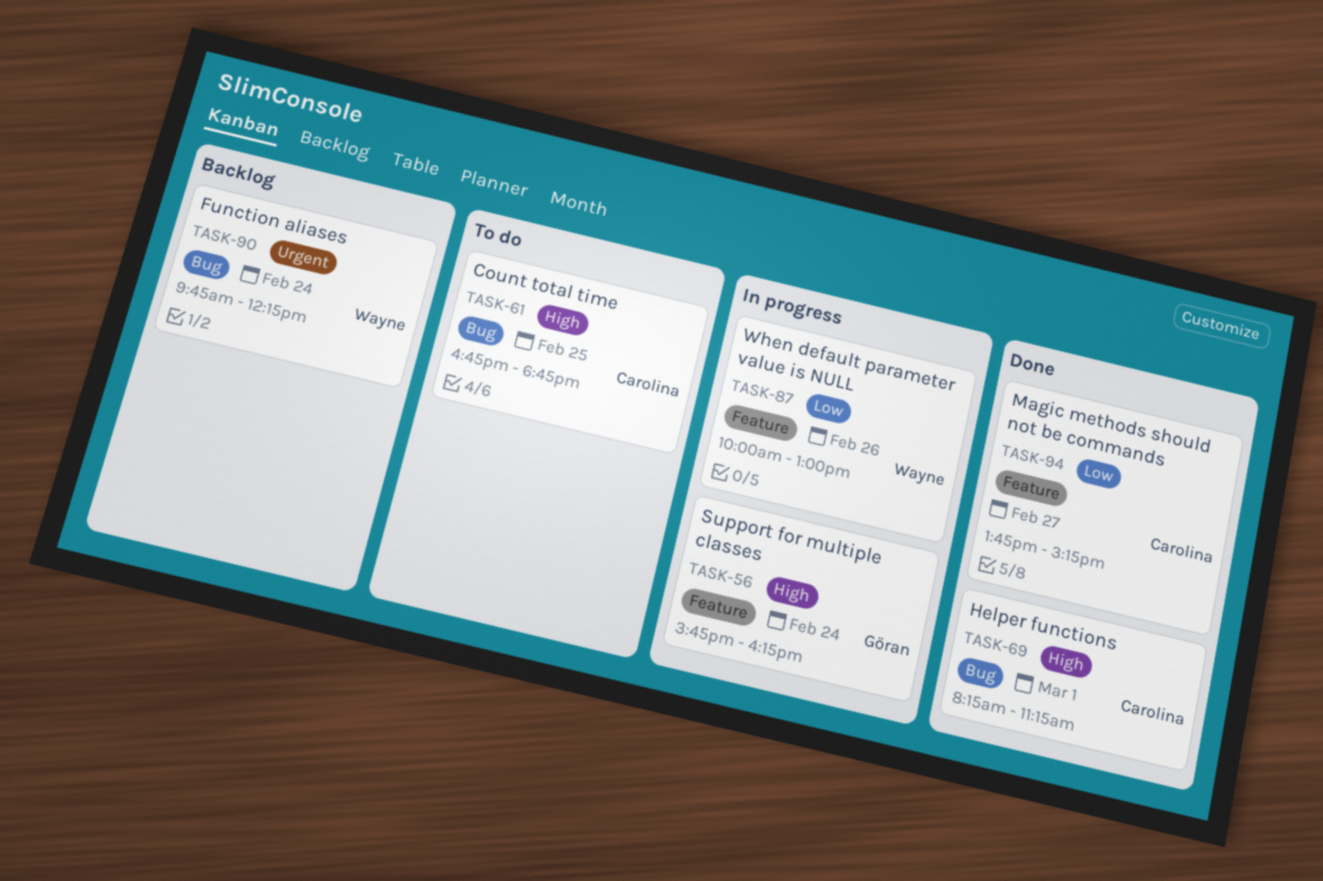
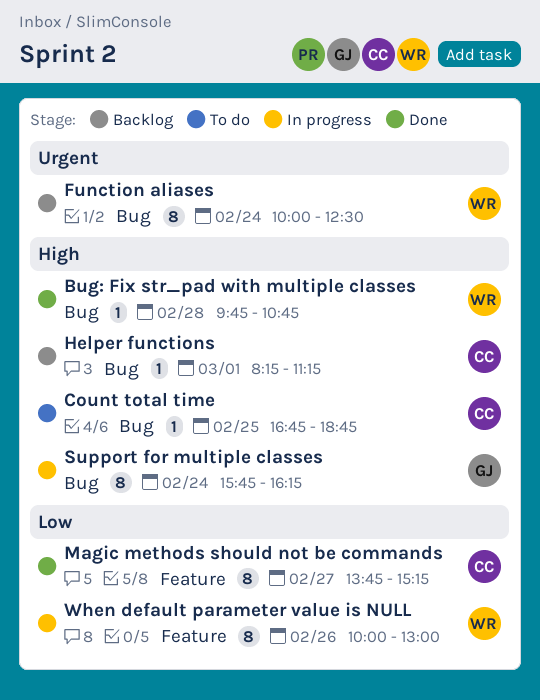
Bug: Fix str_pad with multiple classes: none -> present
Function aliases, begins: 09:45 -> 10:00
Function aliases, ends: 12:15 -> 12:30
Helper functions, status: Done -> Backlog
Support for multiple classes, label: Feature -> Bug

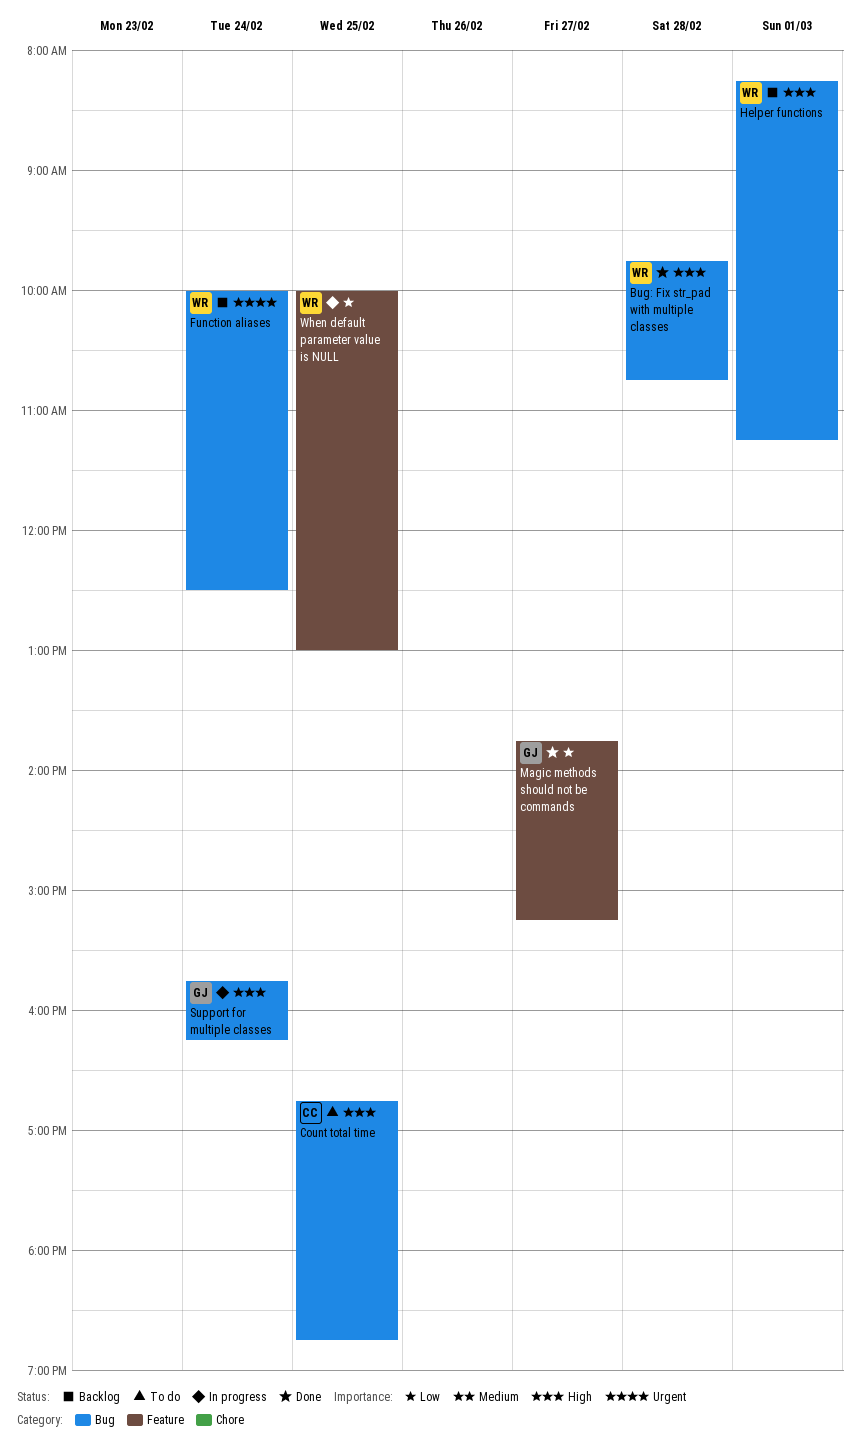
Helper functions, owner: CC -> WR
Magic methods should not be commands, owner: CC -> GJ
When default parameter value is NULL, day: Feb 26 -> Feb 25

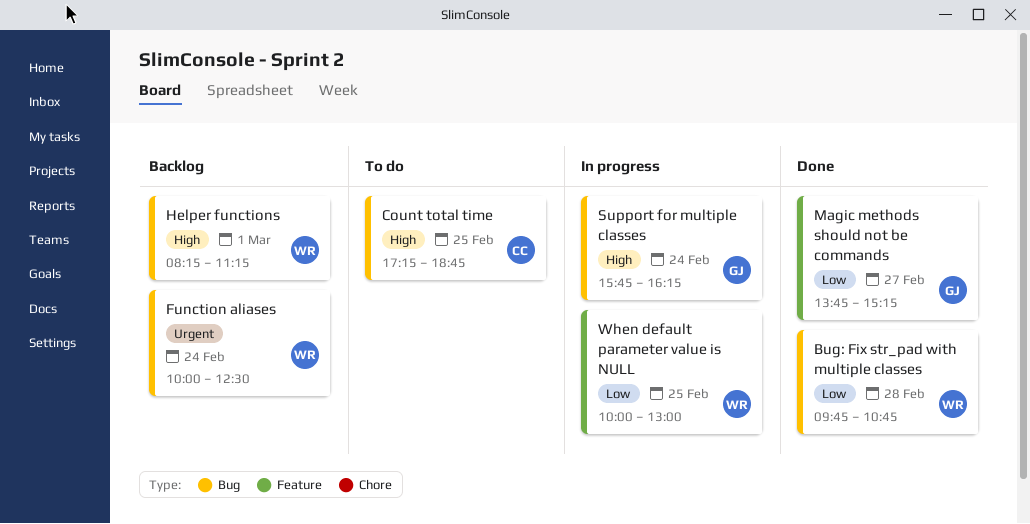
Bug: Fix str_pad with multiple classes, priority: High -> Low
Count total time, begins: 16:45 -> 17:15

